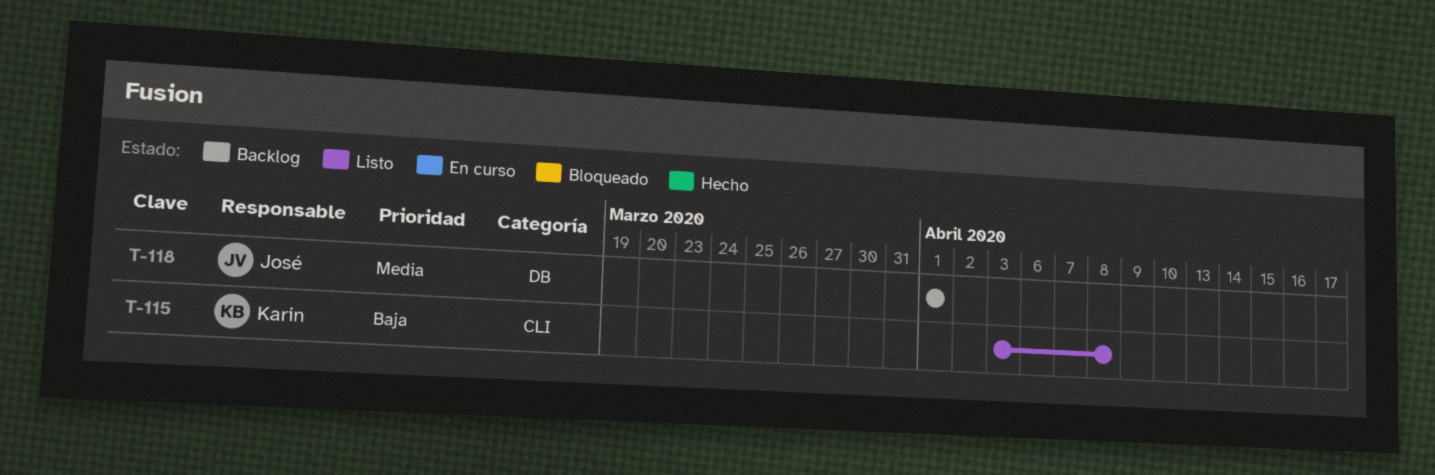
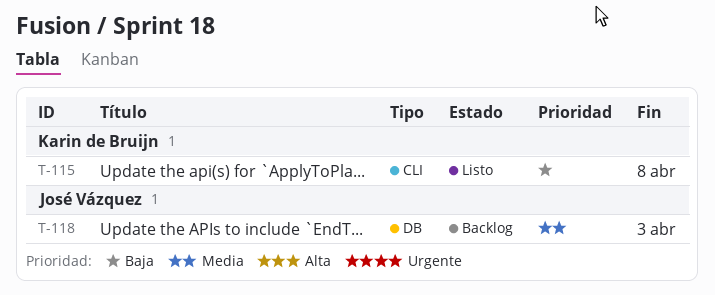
T-118, due: Apr 1 -> Apr 3

